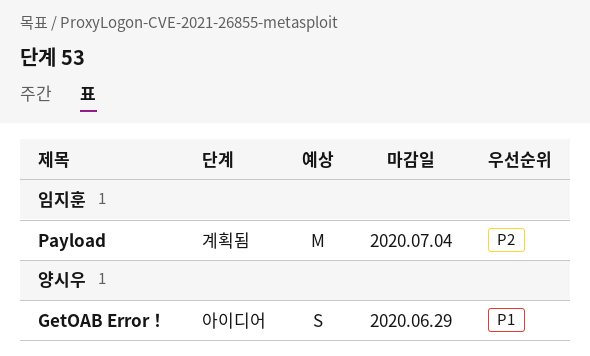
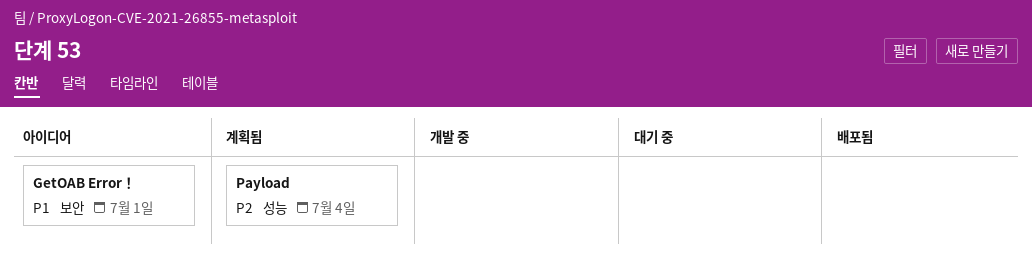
GetOAB Error！, due: Jun 29 -> Jul 1

